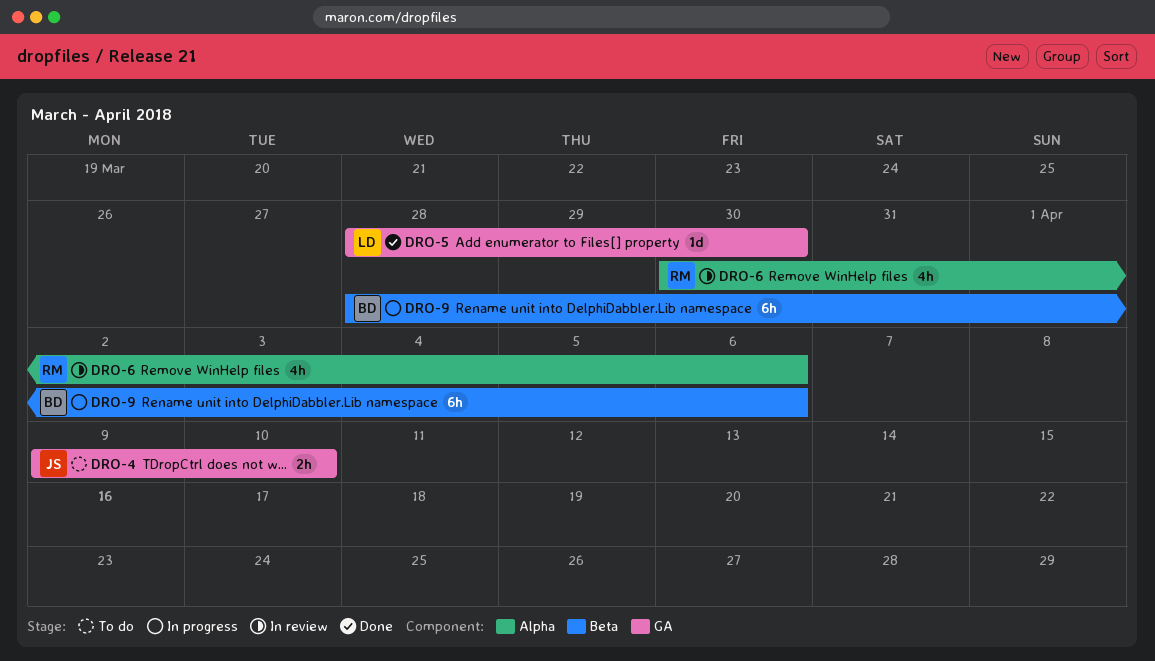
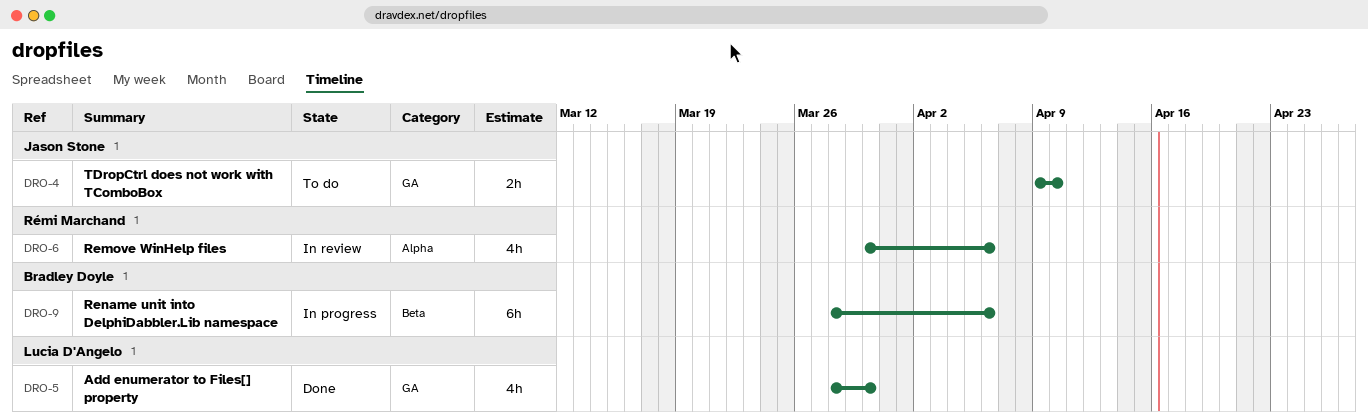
DRO-5, estimate: 1d -> 4h

